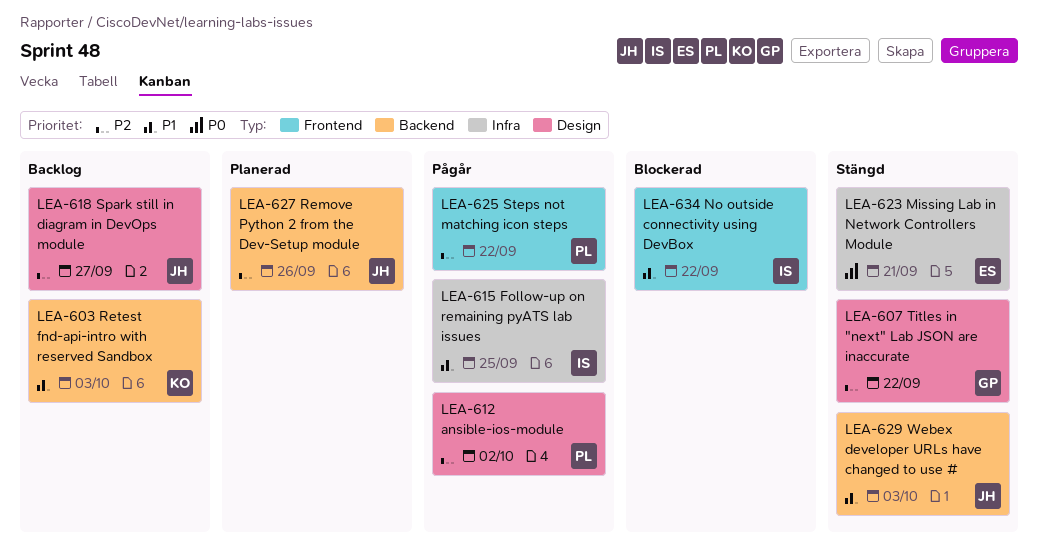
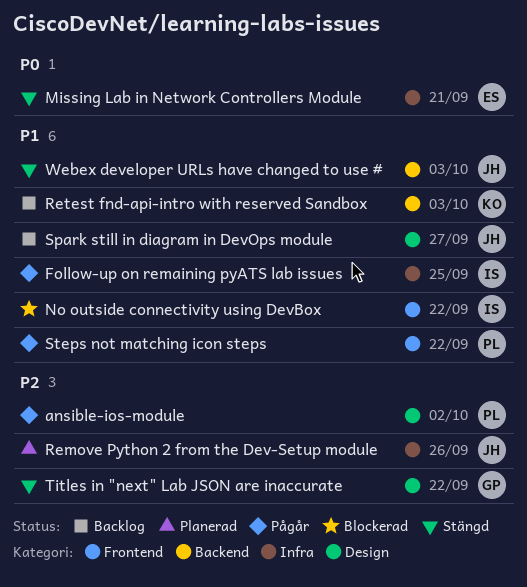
Remove Python 2 from the Dev-Setup module, label: Backend -> Infra
Spark still in diagram in DevOps module, priority: P2 -> P1
Steps not matching icon steps, priority: P2 -> P1

